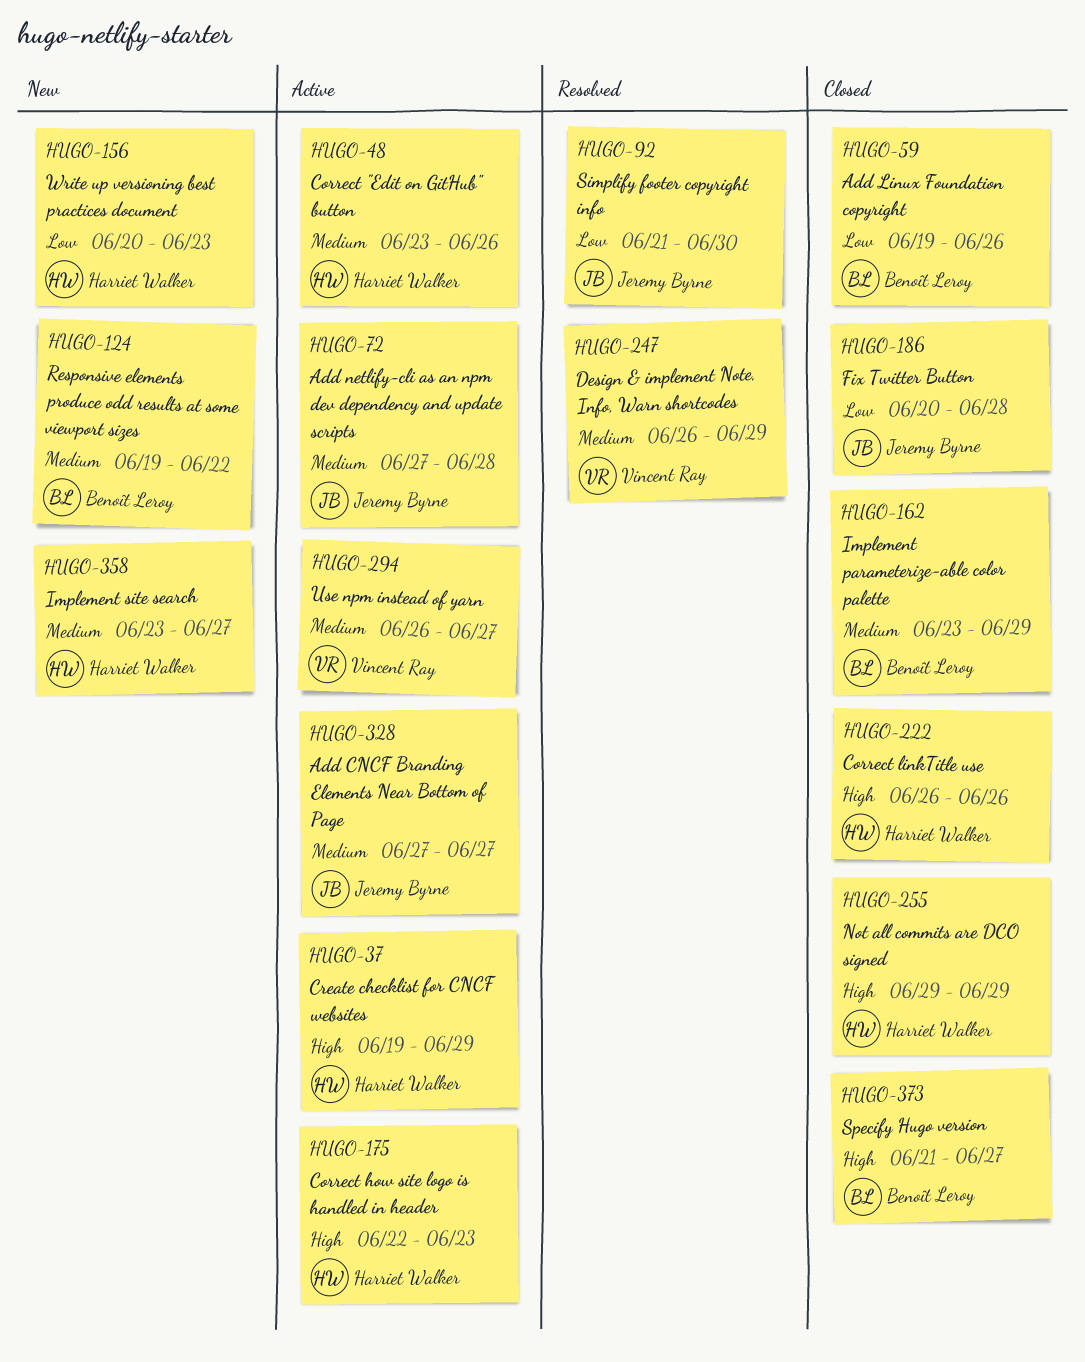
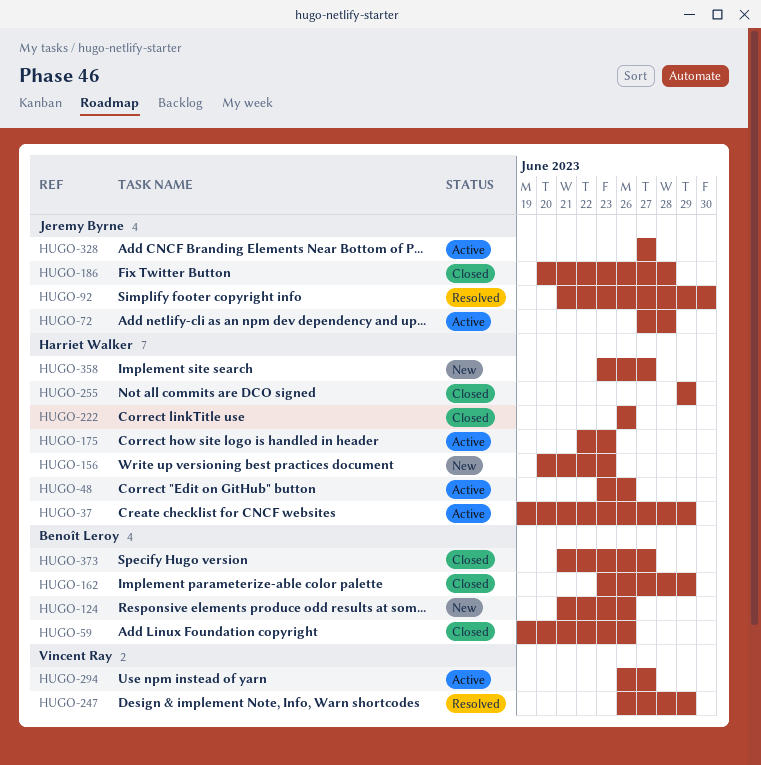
HUGO-124, start: Jun 19 -> Jun 21
HUGO-124, due: Jun 22 -> Jun 26

